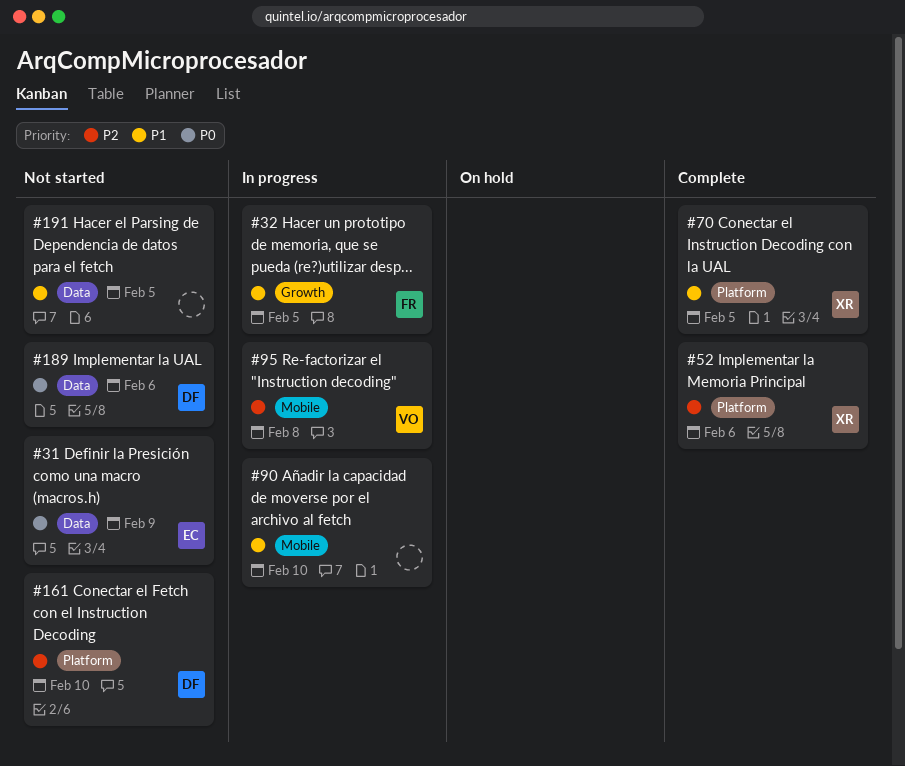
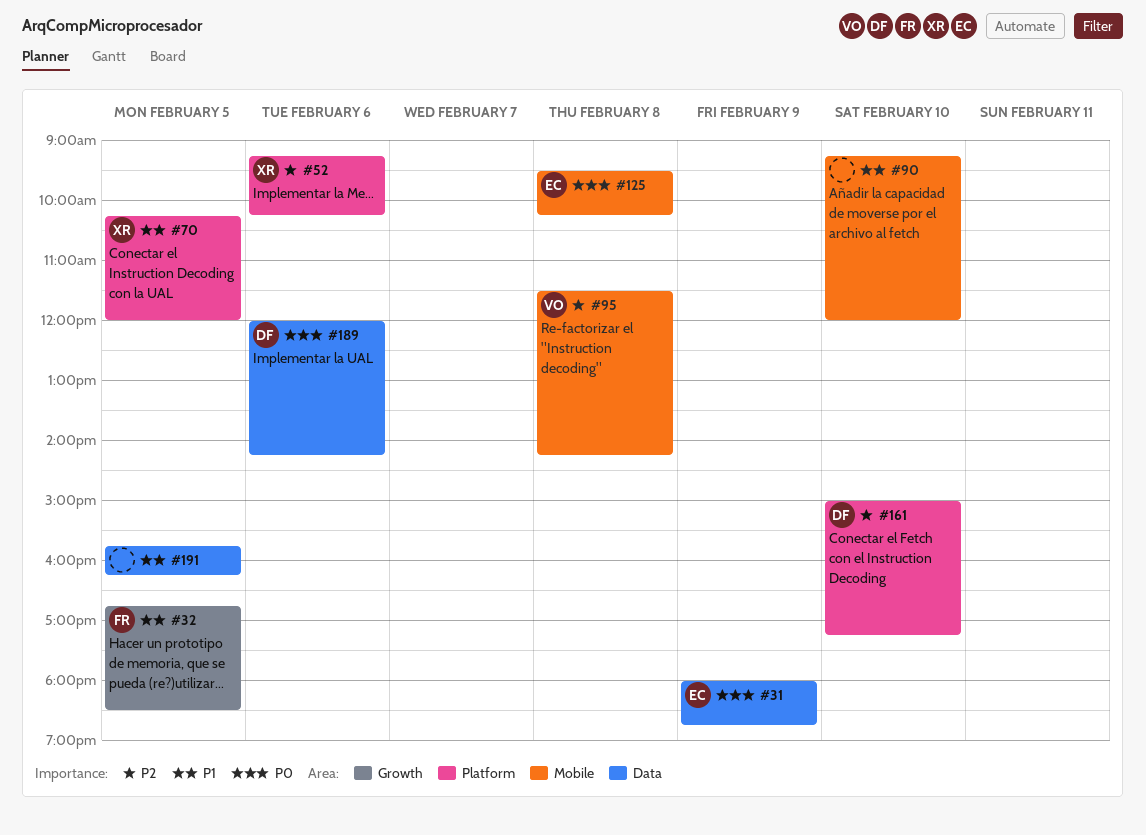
#125: none -> present

